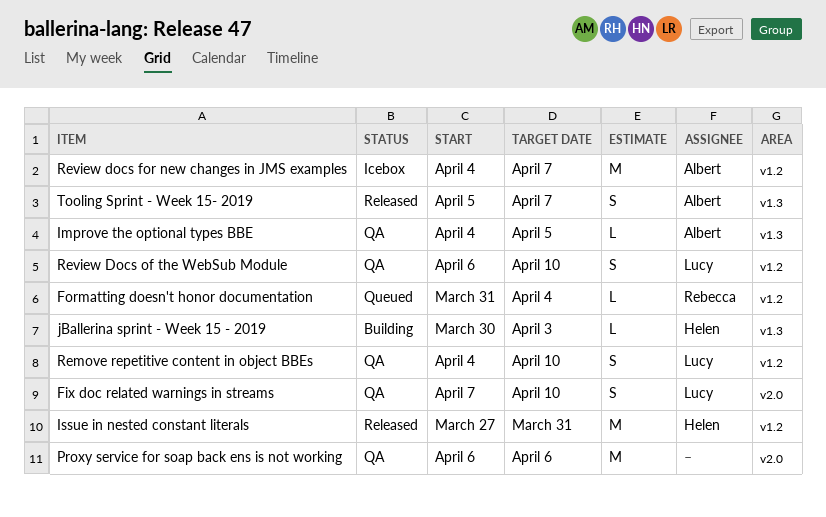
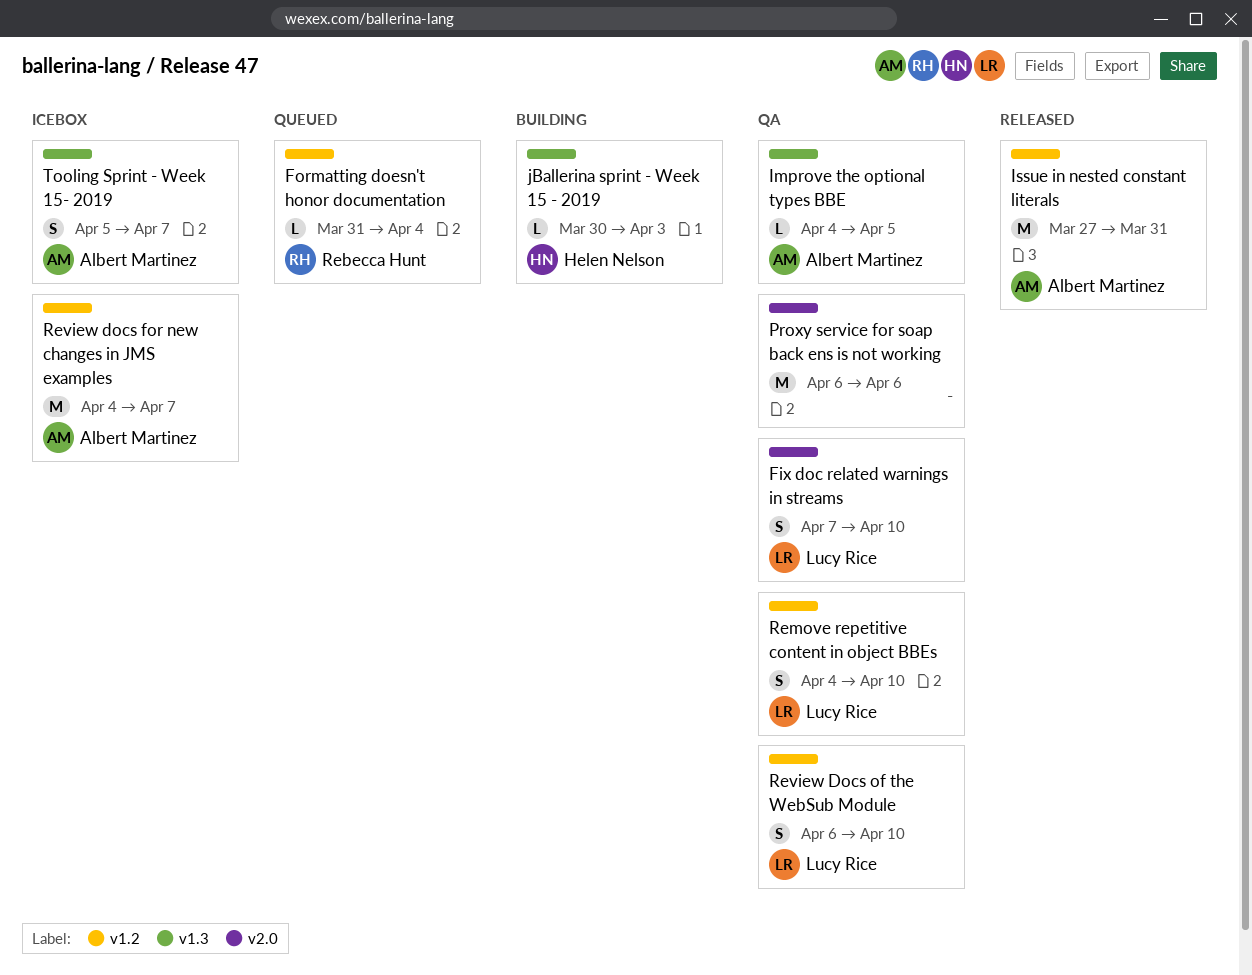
Issue in nested constant literals, owner: Helen Nelson -> Albert Martinez
Tooling Sprint - Week 15- 2019, status: Released -> Icebox

